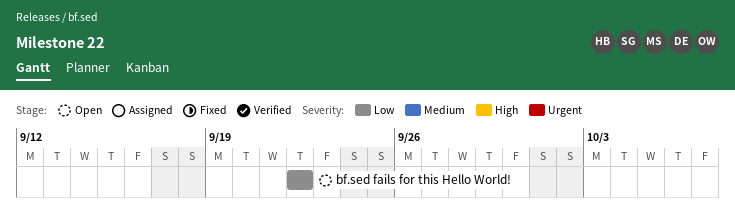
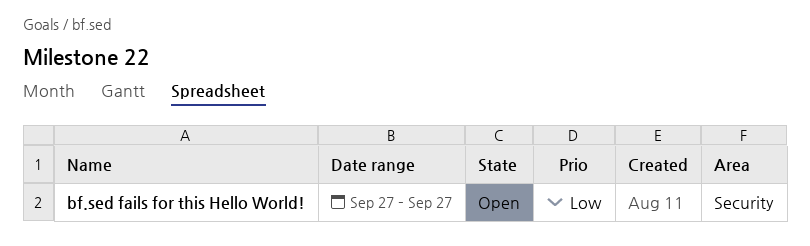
bf.sed fails for this Hello World!, start: Sep 22 -> Sep 27
bf.sed fails for this Hello World!, due: Sep 22 -> Sep 27

